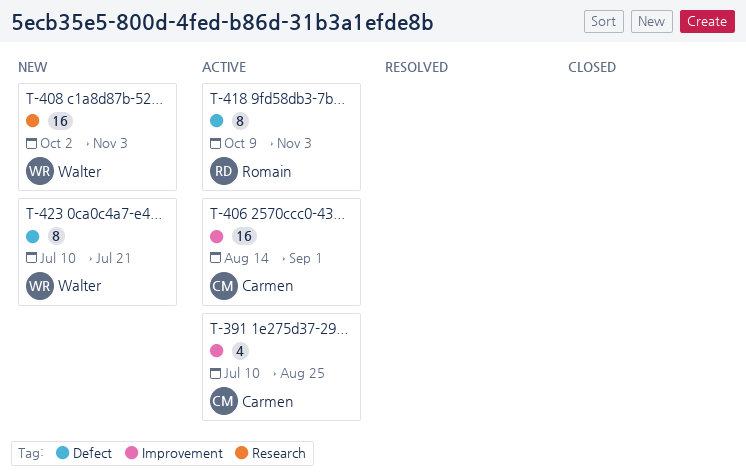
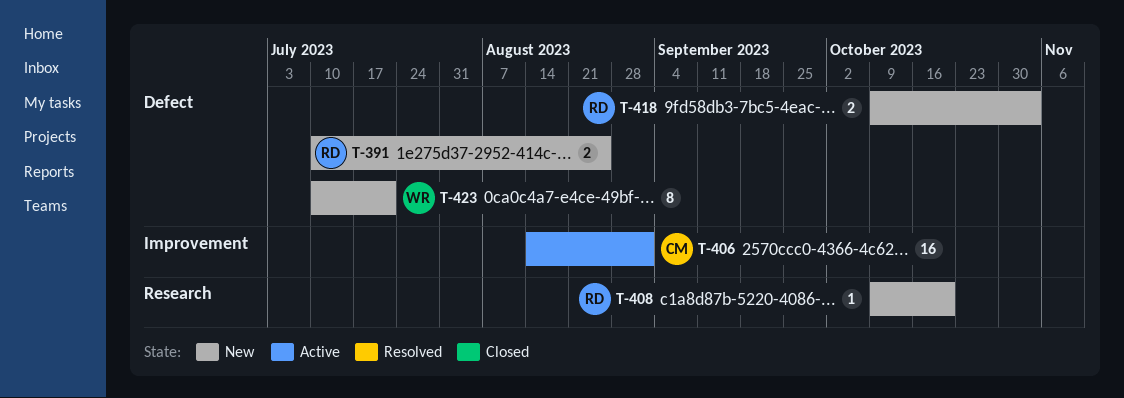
T-391, status: Active -> New
T-391, owner: Carmen -> Romain
T-391, label: Improvement -> Defect
T-391, estimate: 4 -> 2
T-408, owner: Walter -> Romain
T-408, estimate: 16 -> 1
T-408, start: Oct 2 -> Oct 9
T-408, due: Nov 3 -> Oct 20
T-418, status: Active -> New
T-418, estimate: 8 -> 2

